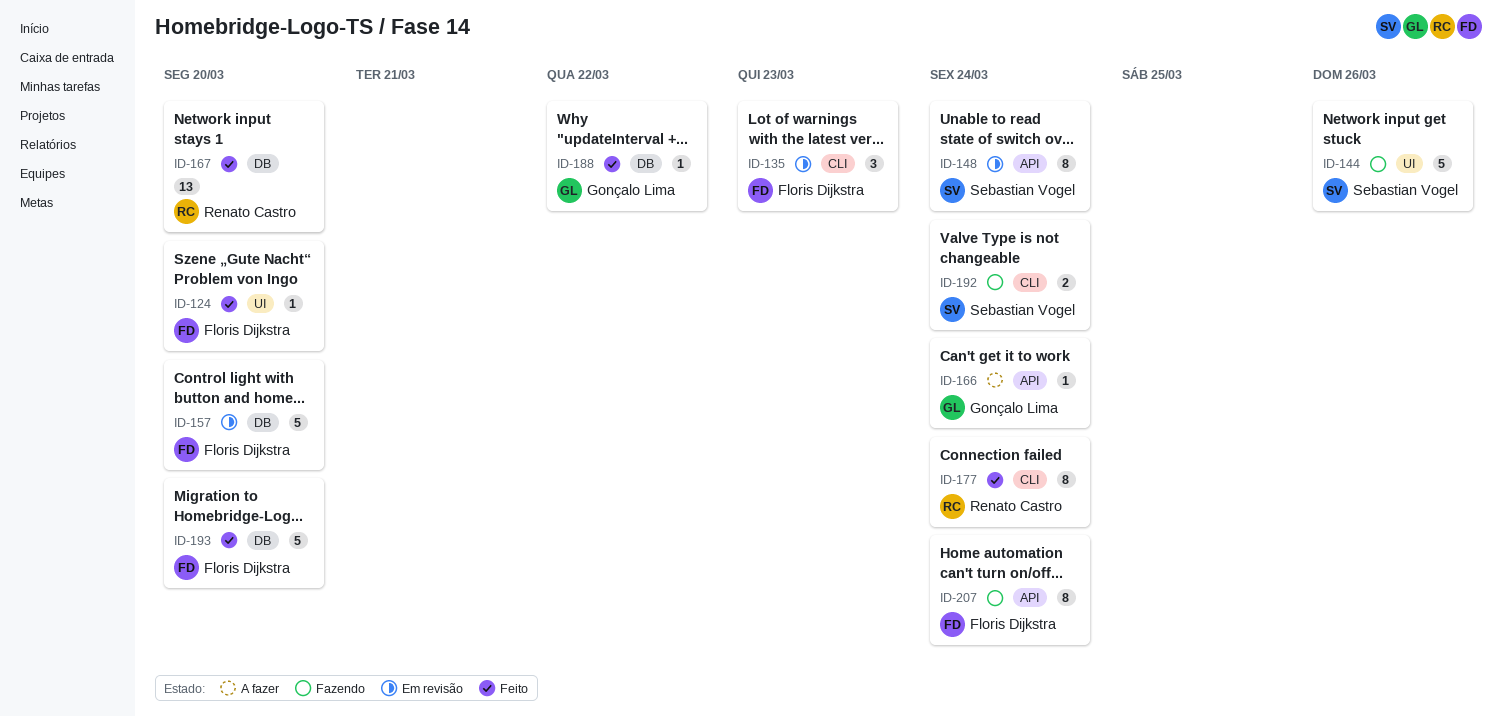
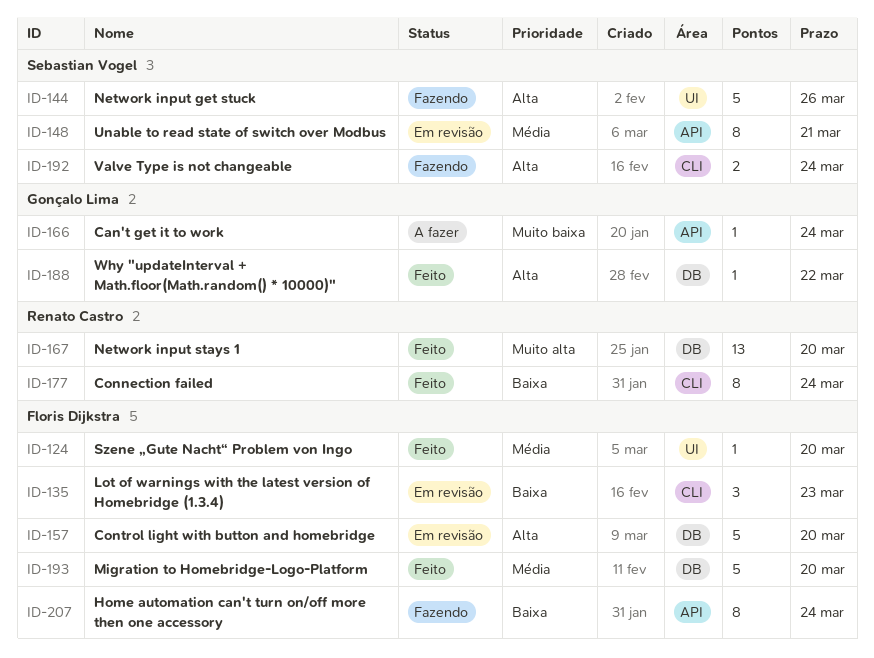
ID-148, due: Mar 24 -> Mar 21

